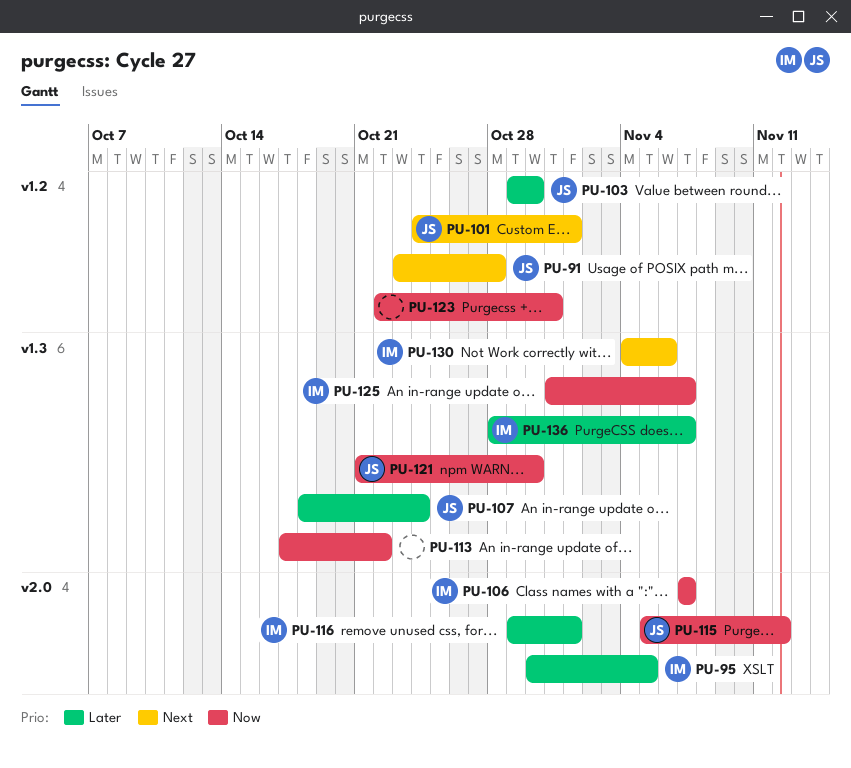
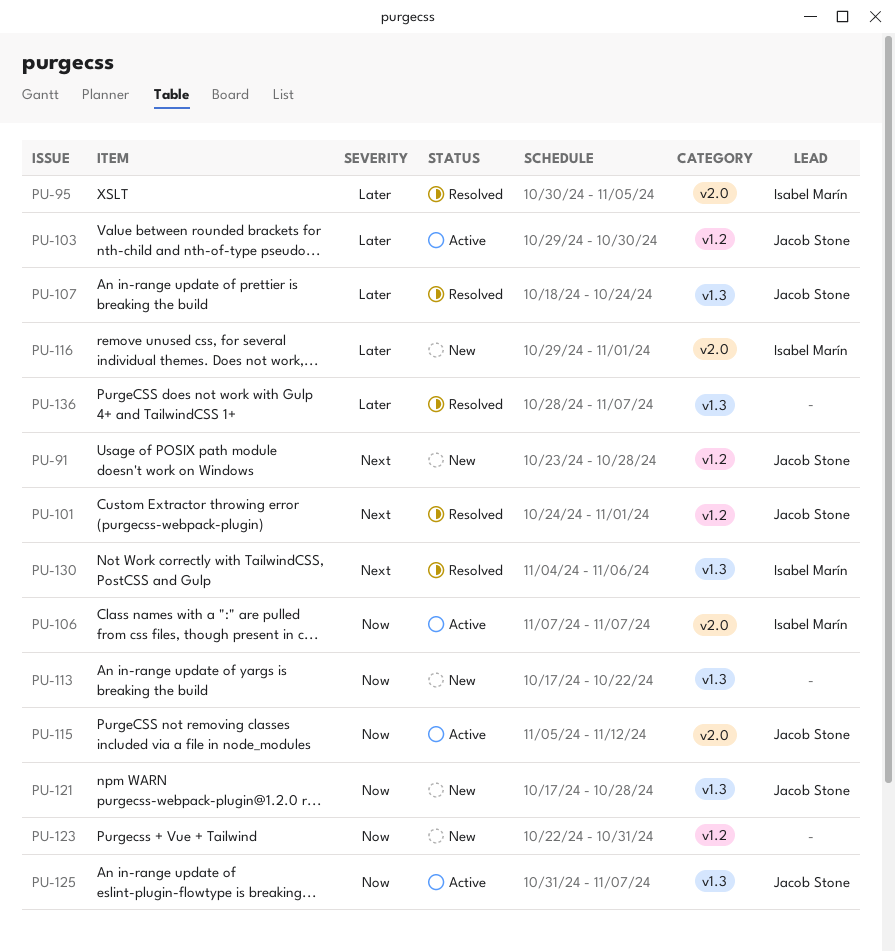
PU-121, start: Oct 21 -> Oct 17
PU-121, due: Oct 30 -> Oct 28
PU-125, owner: Isabel Marín -> Jacob Stone
PU-136, owner: Isabel Marín -> none

